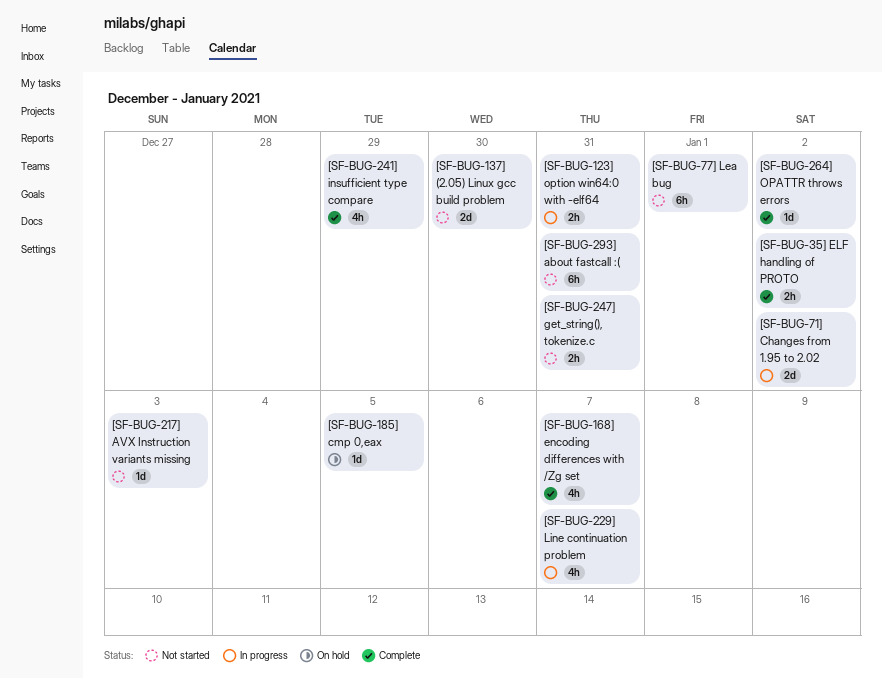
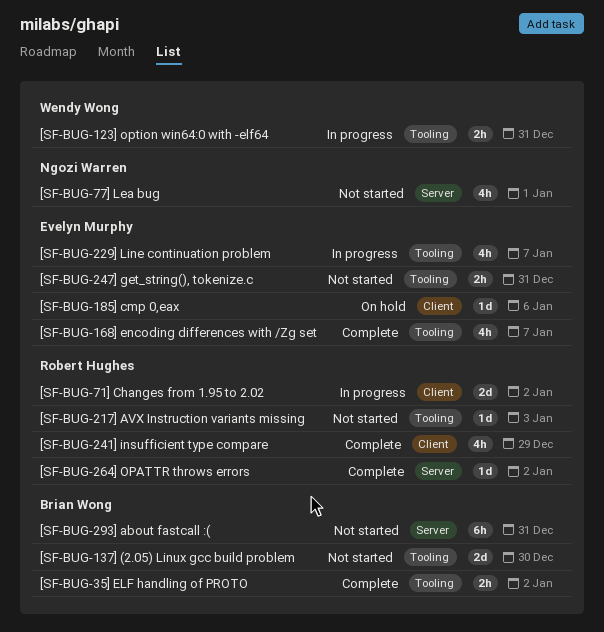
[SF-BUG-185] cmp 0,eax, due: Jan 5 -> Jan 6
[SF-BUG-77] Lea bug, estimate: 6h -> 4h

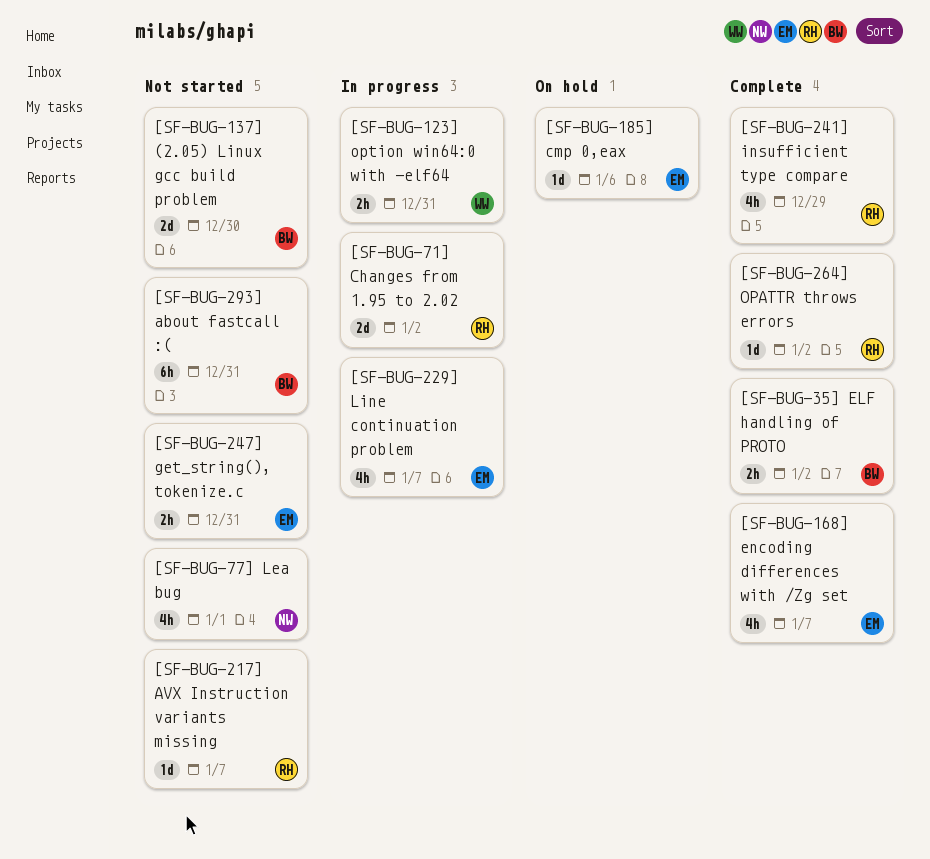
[SF-BUG-217] AVX Instruction variants missing, due: Jan 3 -> Jan 7

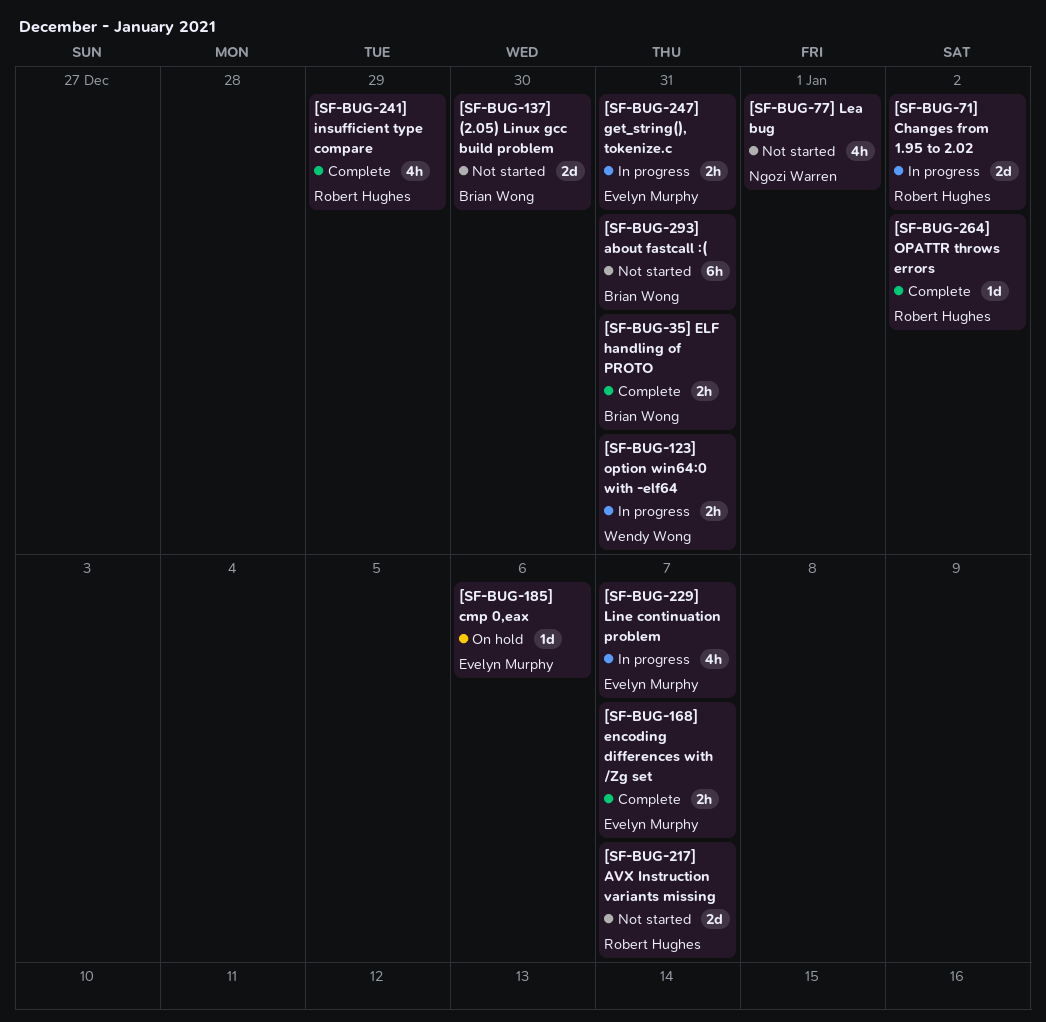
[SF-BUG-168] encoding differences with /Zg set, estimate: 4h -> 2h
[SF-BUG-217] AVX Instruction variants missing, estimate: 1d -> 2d
[SF-BUG-247] get_string(), tokenize.c, status: Not started -> In progress
[SF-BUG-35] ELF handling of PROTO, due: Jan 2 -> Dec 31

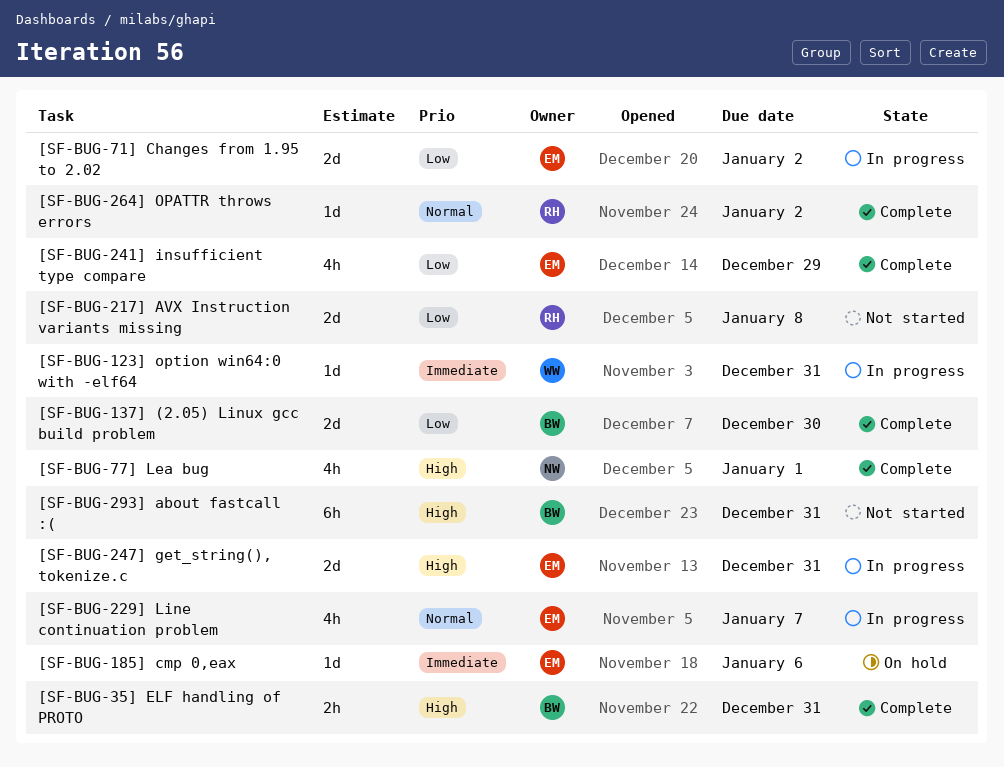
[SF-BUG-123] option win64:0 with -elf64, estimate: 2h -> 1d
[SF-BUG-137] (2.05) Linux gcc build problem, status: Not started -> Complete
[SF-BUG-168] encoding differences with /Zg set: present -> none
[SF-BUG-217] AVX Instruction variants missing, due: Jan 7 -> Jan 8
[SF-BUG-241] insufficient type compare, owner: Robert Hughes -> Evelyn Murphy
[SF-BUG-247] get_string(), tokenize.c, estimate: 2h -> 2d
[SF-BUG-71] Changes from 1.95 to 2.02, owner: Robert Hughes -> Evelyn Murphy
[SF-BUG-77] Lea bug, status: Not started -> Complete

